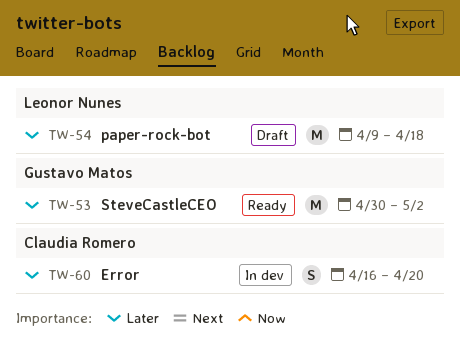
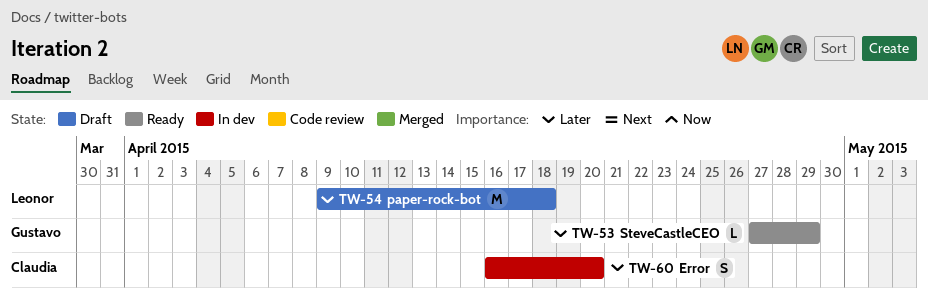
TW-53, estimate: M -> L
TW-53, start: Apr 30 -> Apr 27
TW-53, due: May 2 -> Apr 29

